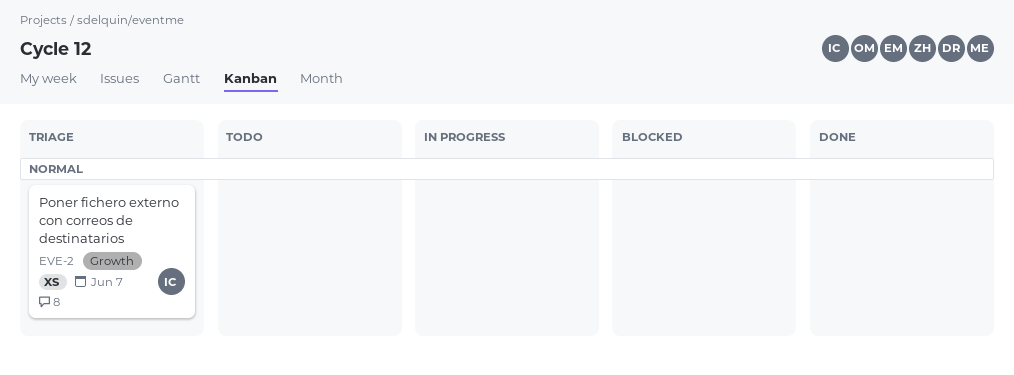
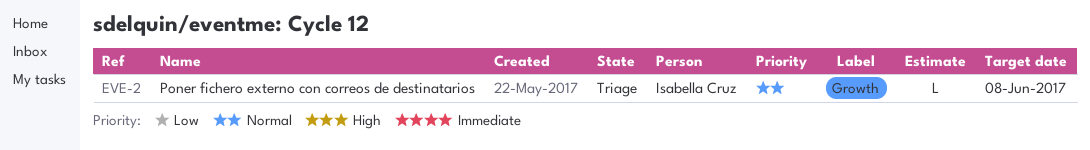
EVE-2, estimate: XS -> L
EVE-2, due: Jun 7 -> Jun 8

